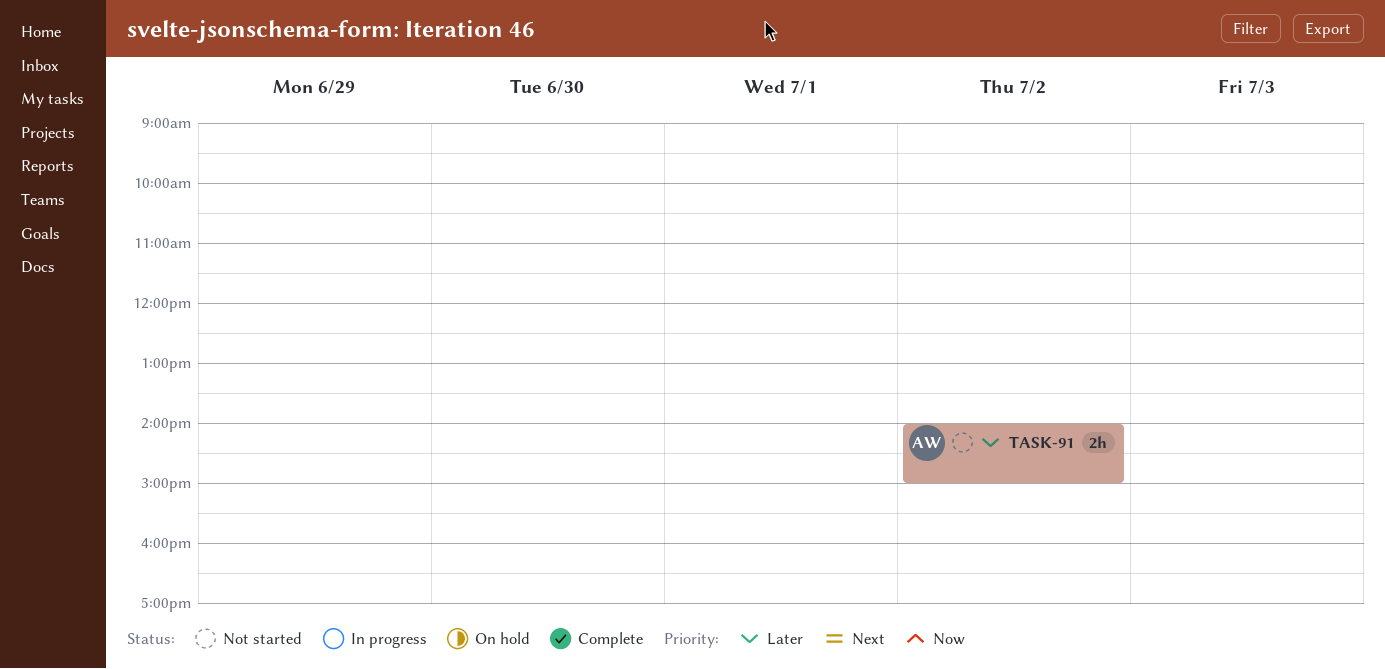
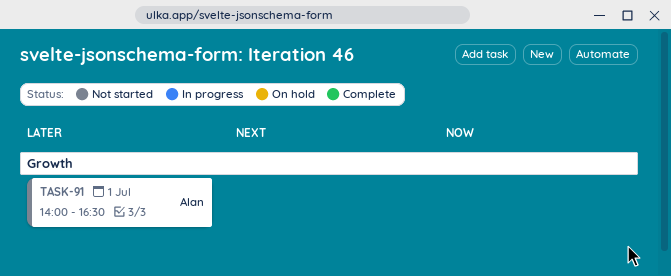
TASK-91, day: Jul 2 -> Jul 1
TASK-91, ends: 15:00 -> 16:30

